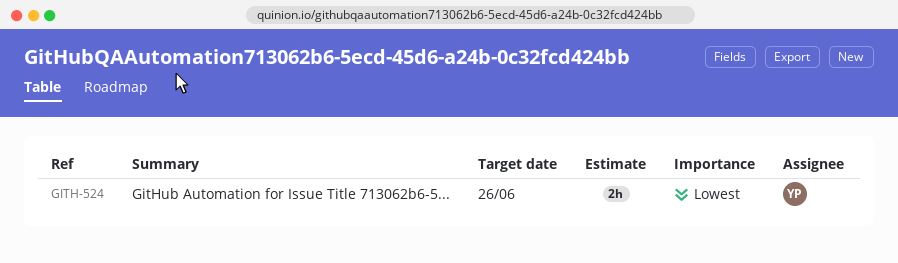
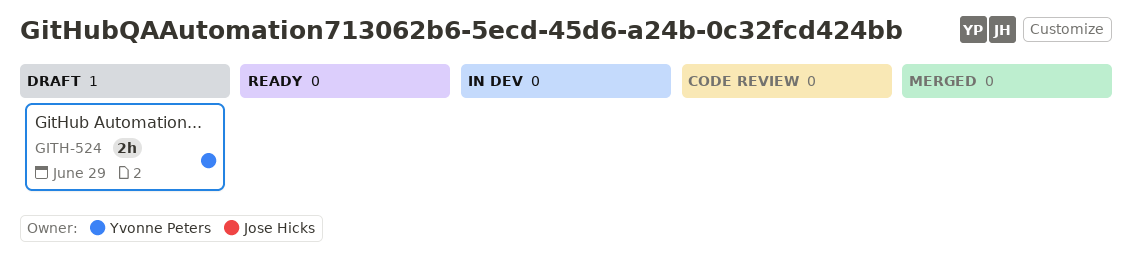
GITH-524, due: Jun 26 -> Jun 29

